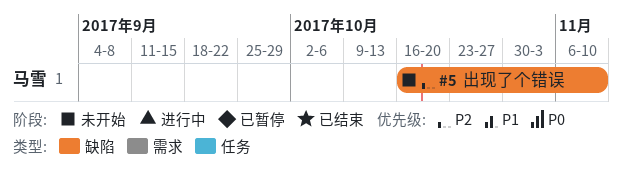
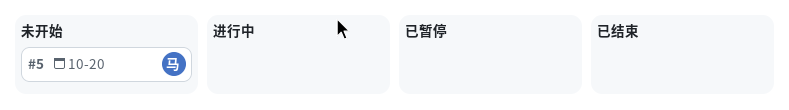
#5, due: Nov 10 -> Oct 20

